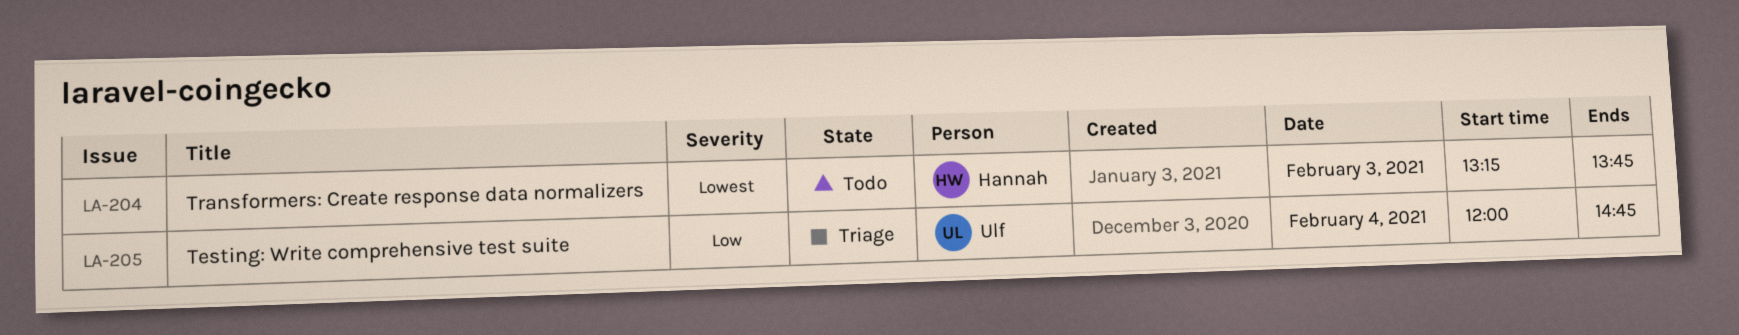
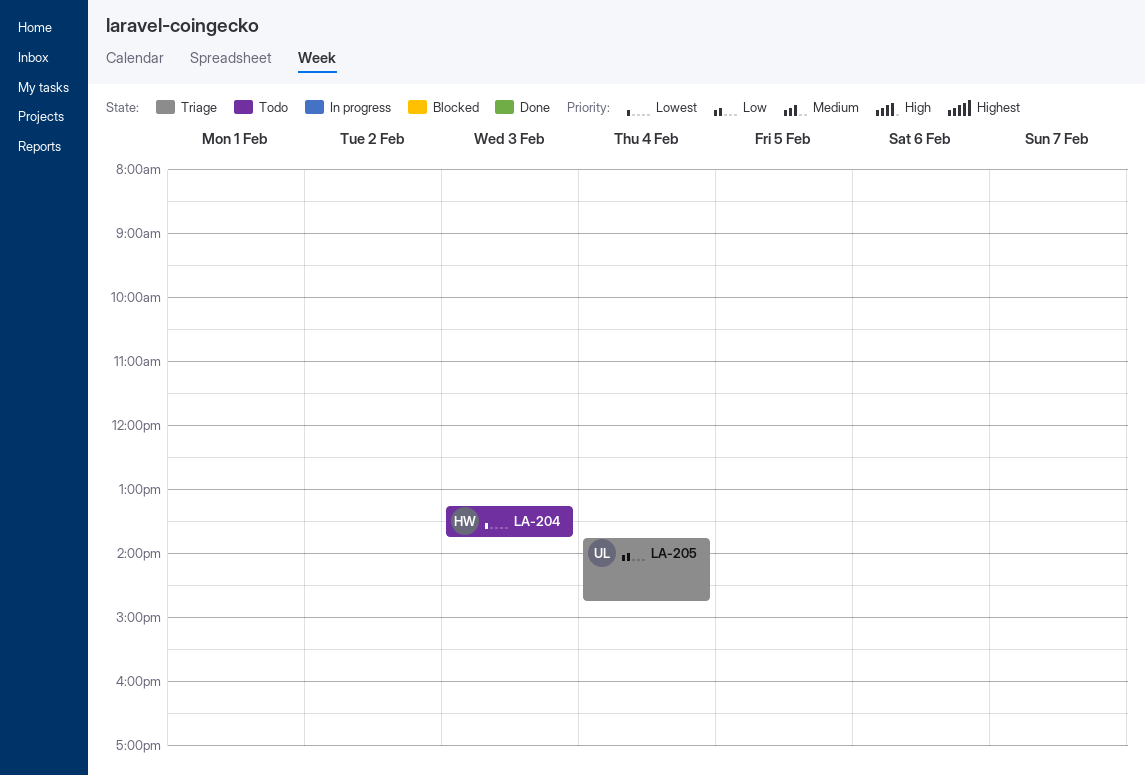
LA-205, begins: 12:00 -> 13:45

